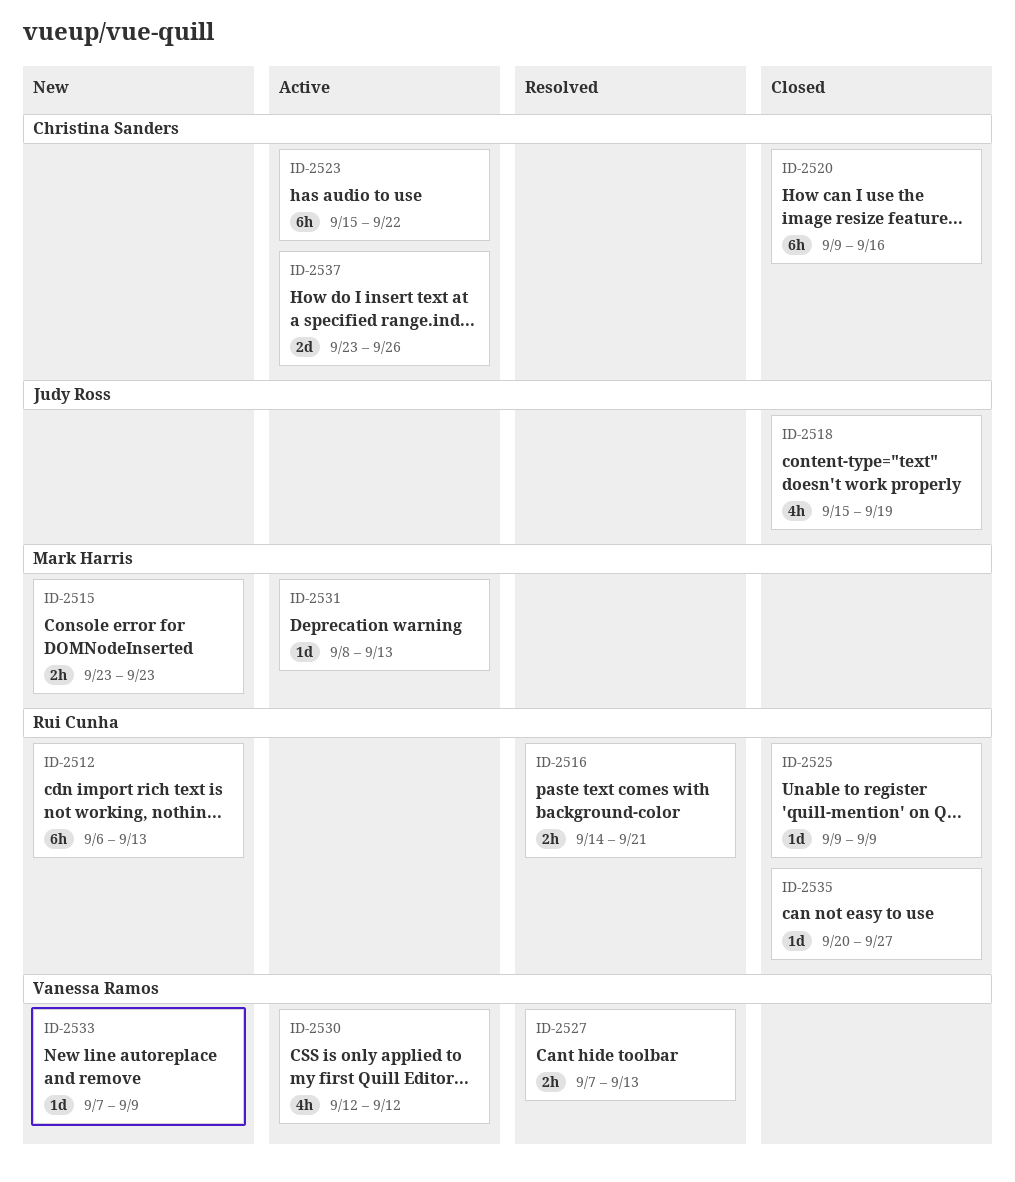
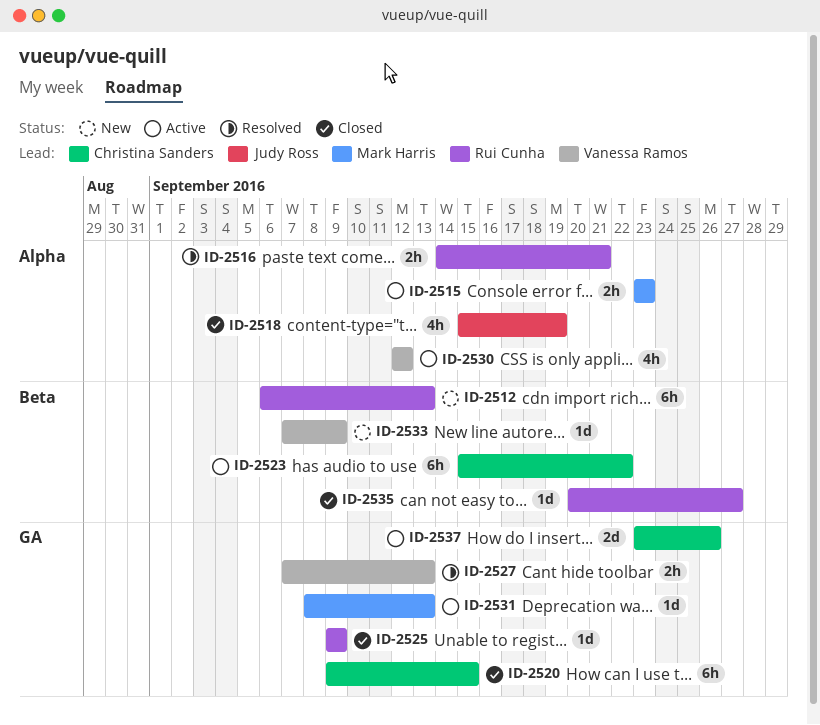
ID-2515, status: New -> Active
ID-2520, due: Sep 16 -> Sep 15

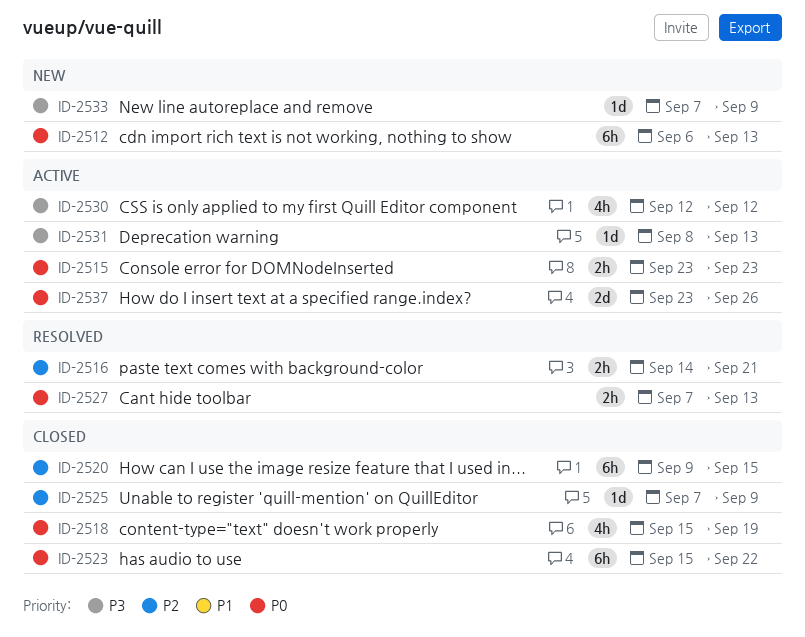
ID-2523, status: Active -> Closed
ID-2525, start: Sep 9 -> Sep 7
ID-2535: present -> none

